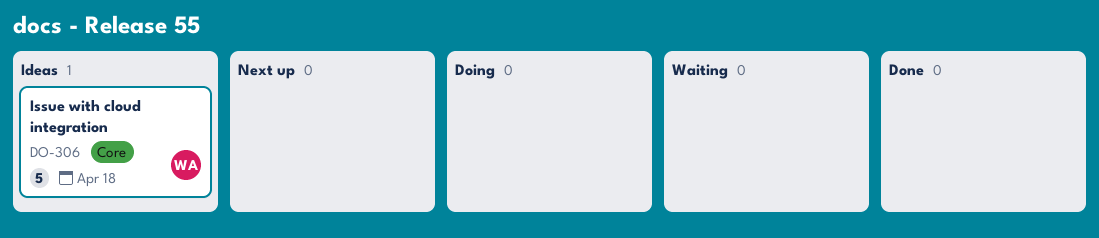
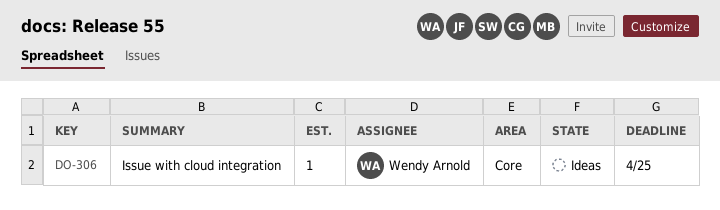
DO-306, estimate: 5 -> 1
DO-306, due: Apr 18 -> Apr 25

